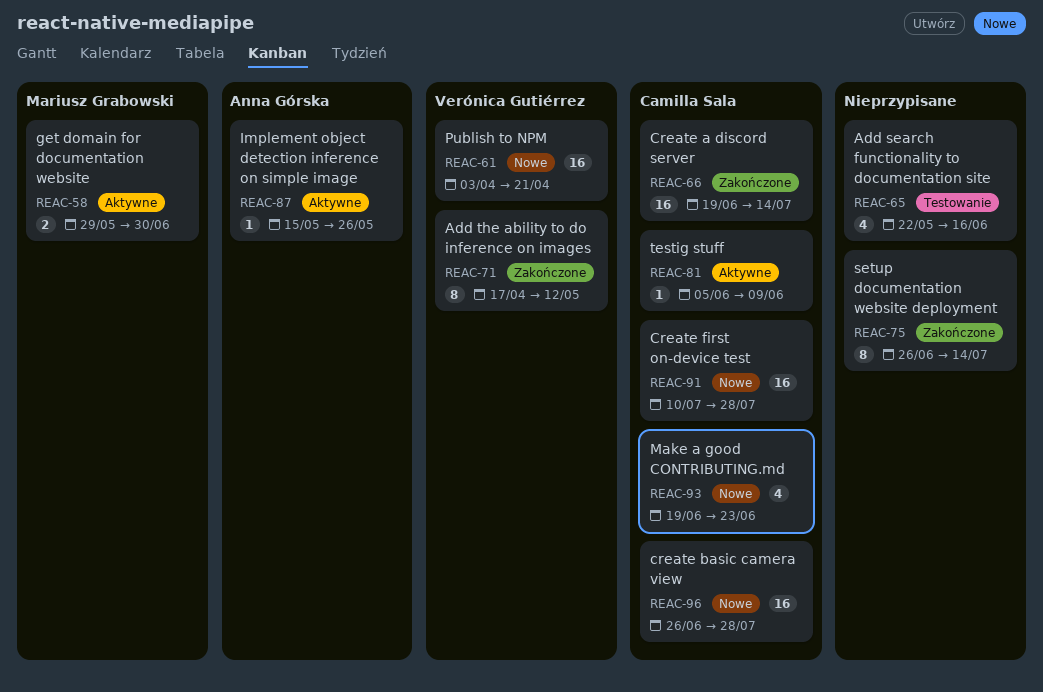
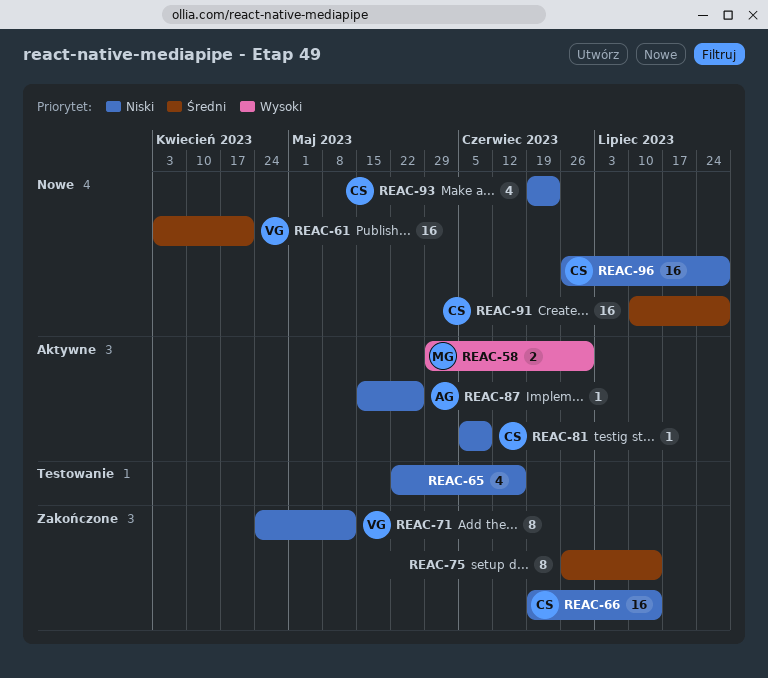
REAC-71, start: Apr 17 -> Apr 24

